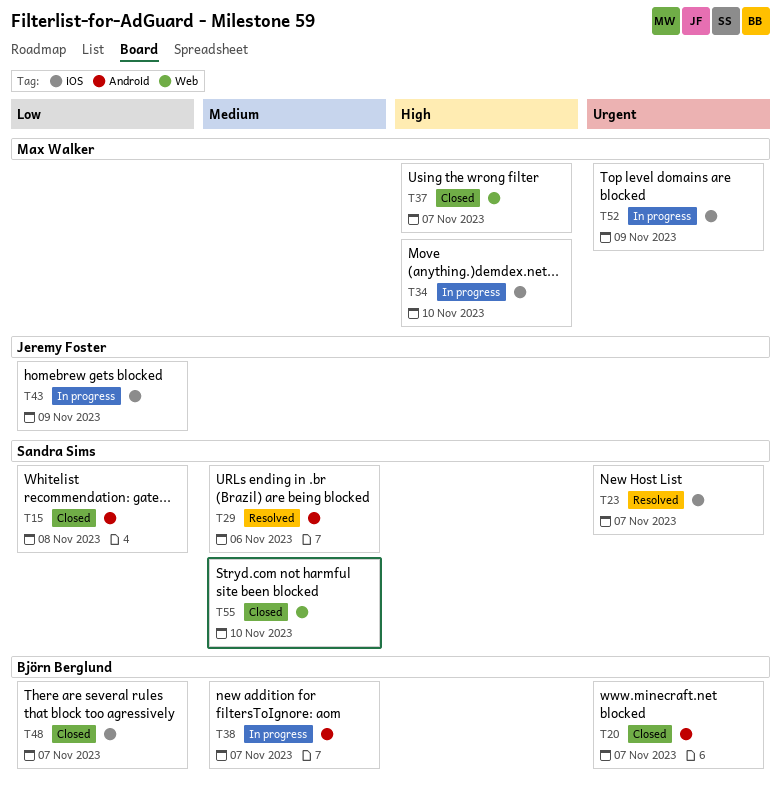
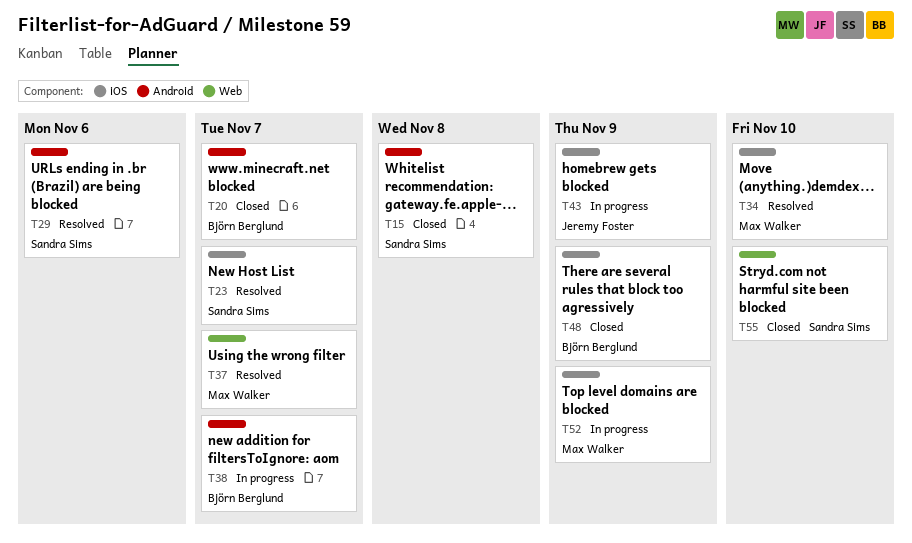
T34, status: In progress -> Resolved
T37, status: Closed -> Resolved
T48, due: Nov 7 -> Nov 9

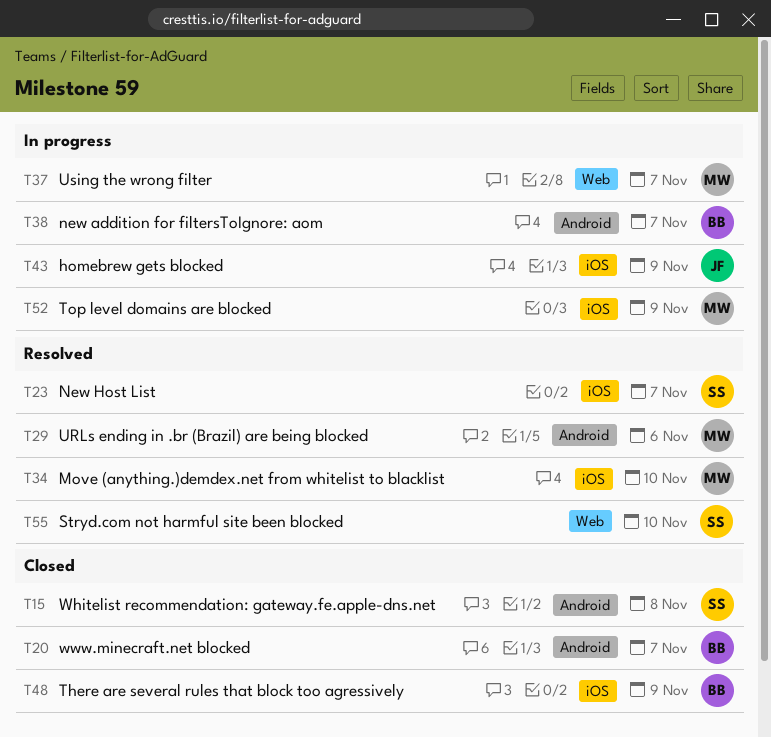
T29, owner: Sandra Sims -> Max Walker
T37, status: Resolved -> In progress
T55, status: Closed -> Resolved

